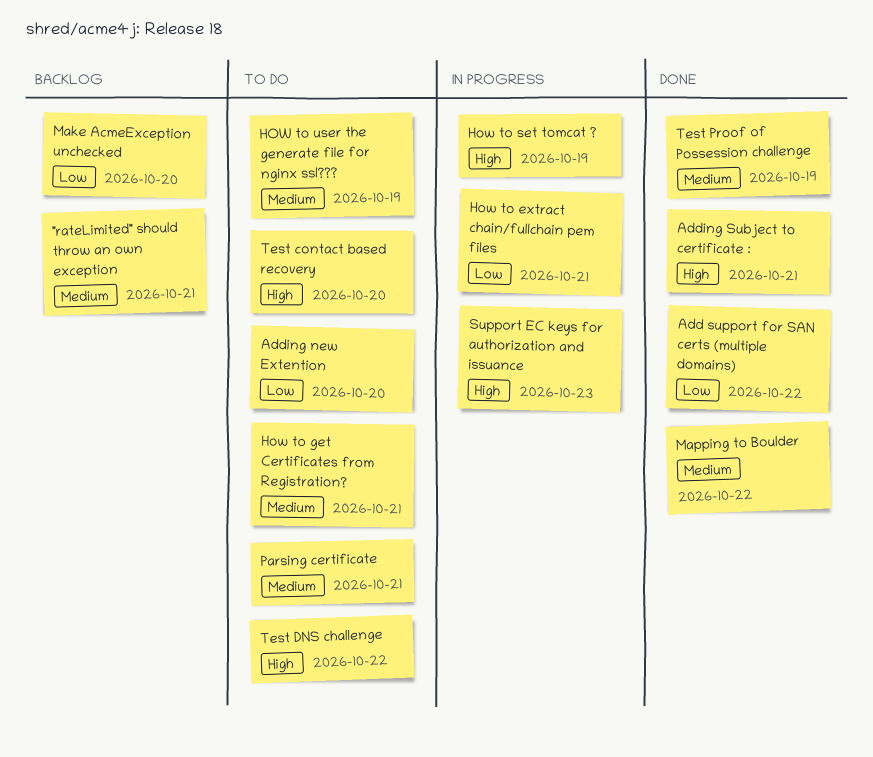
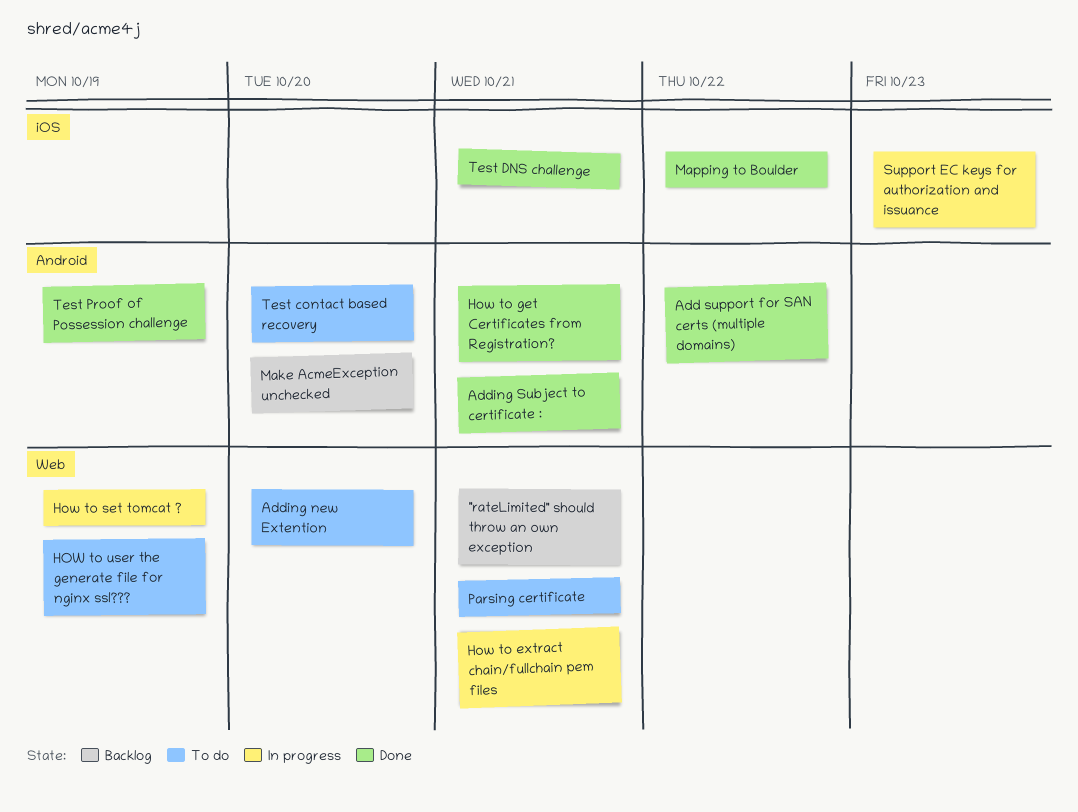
How to get Certificates from Registration?, status: To do -> Done
Test DNS challenge, status: To do -> Done
Test DNS challenge, due: Oct 22 -> Oct 21

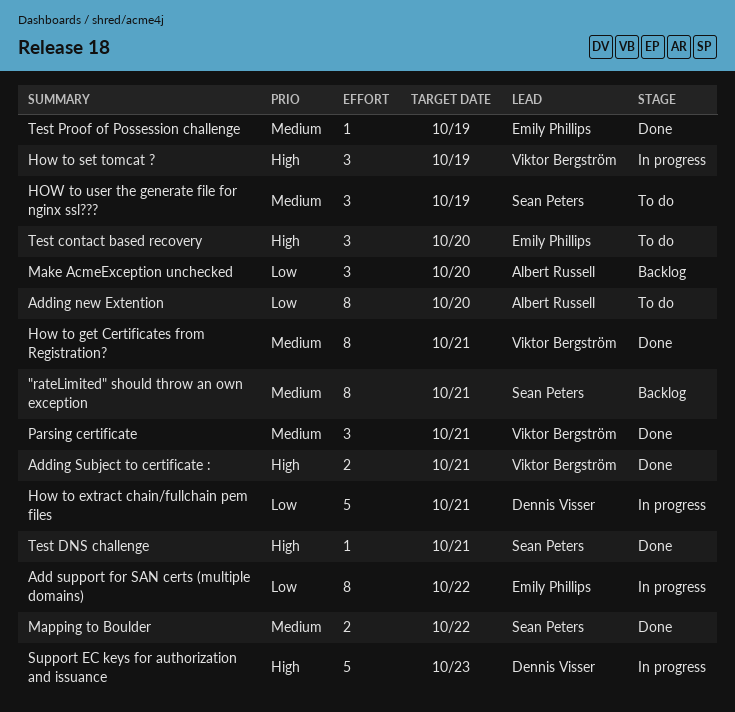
Add support for SAN certs (multiple domains), status: Done -> In progress
Parsing certificate, status: To do -> Done

